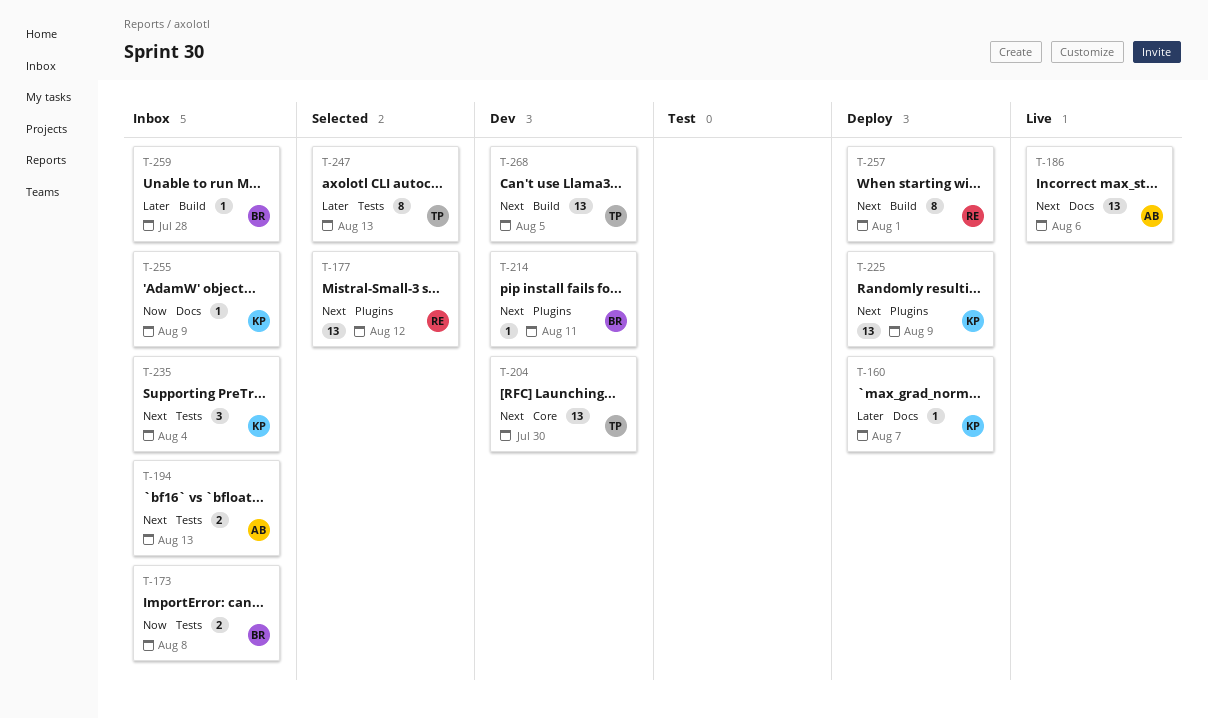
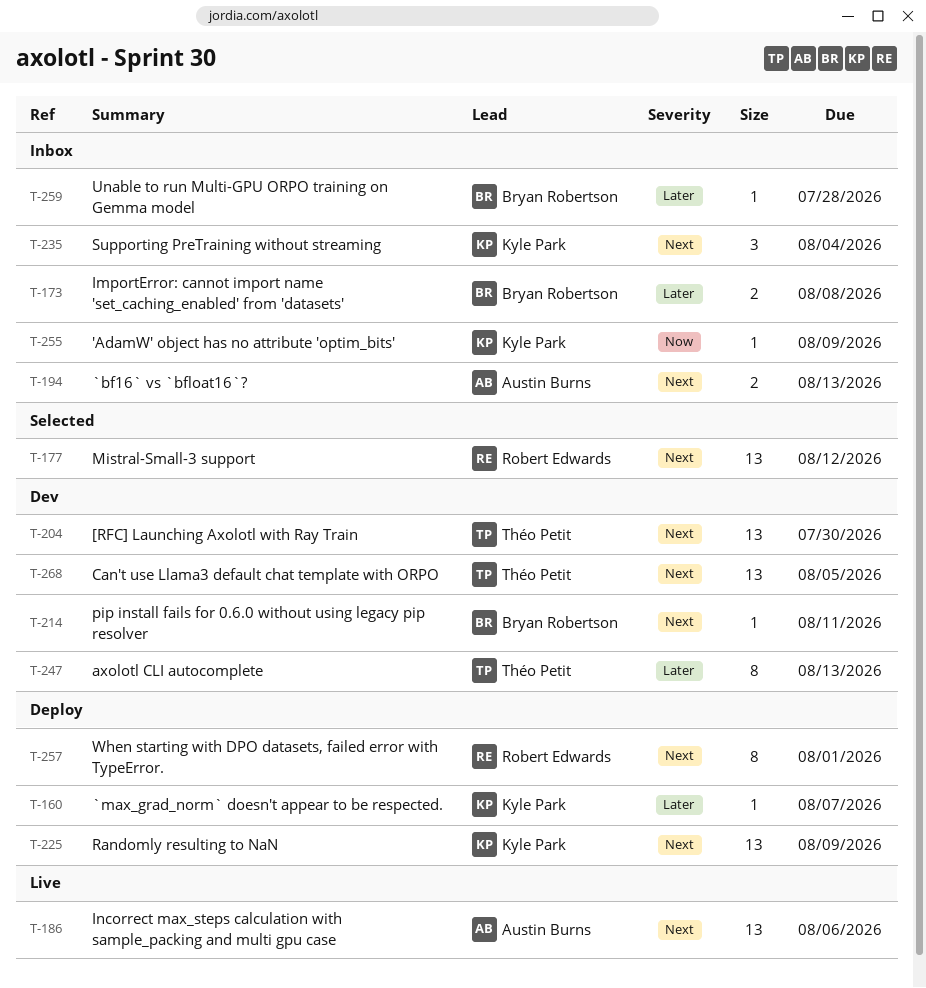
T-173, priority: Now -> Later
T-247, status: Selected -> Dev

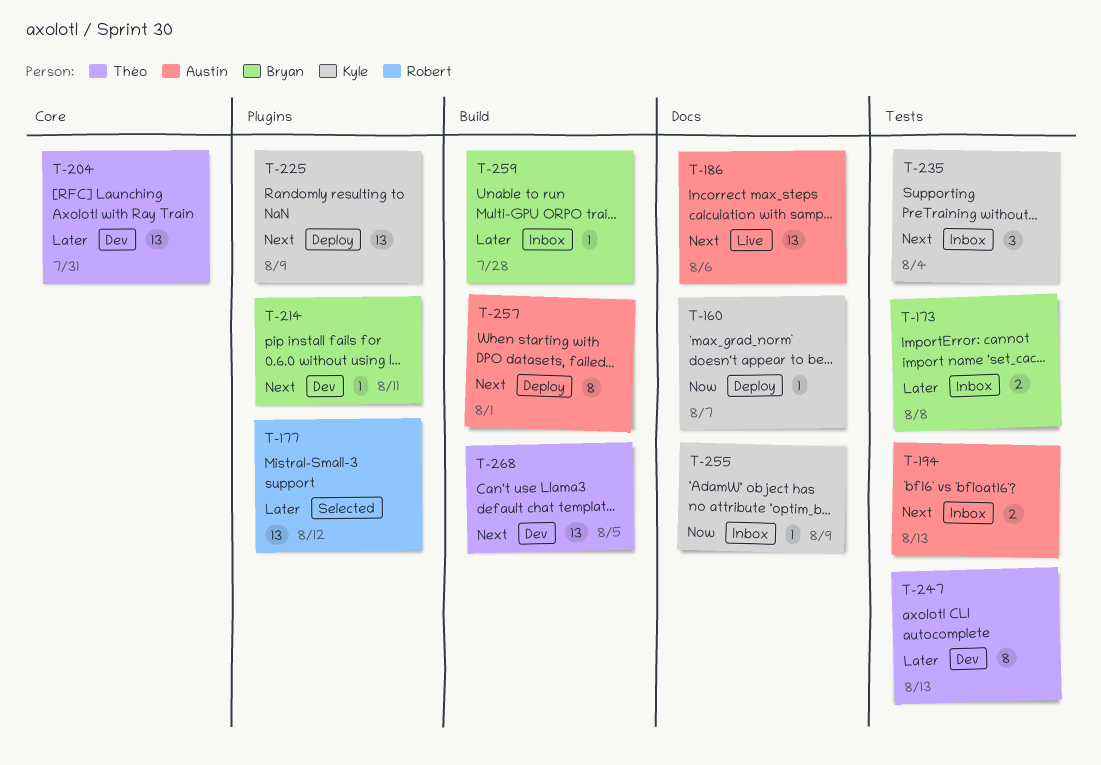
T-160, priority: Later -> Now
T-177, priority: Next -> Later
T-204, priority: Next -> Later
T-204, due: Jul 30 -> Jul 31
T-257, owner: Robert Edwards -> Austin Burns

